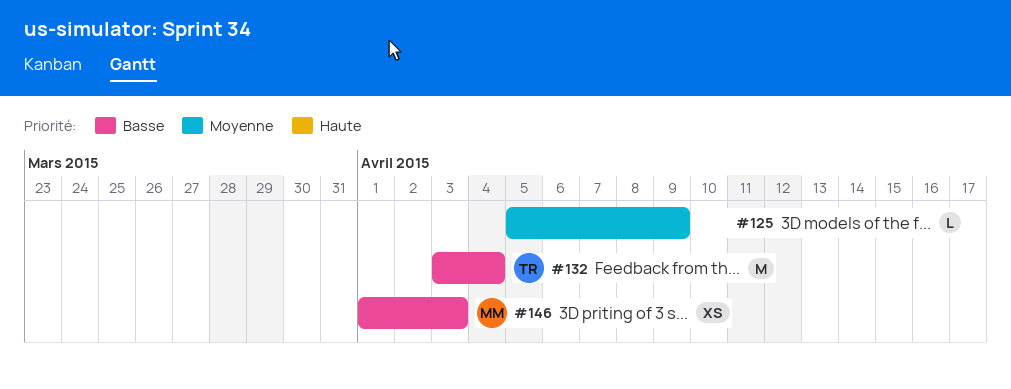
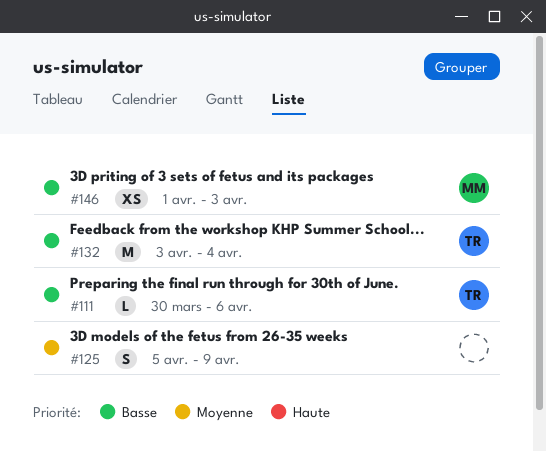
#111: none -> present
#125, estimate: L -> S

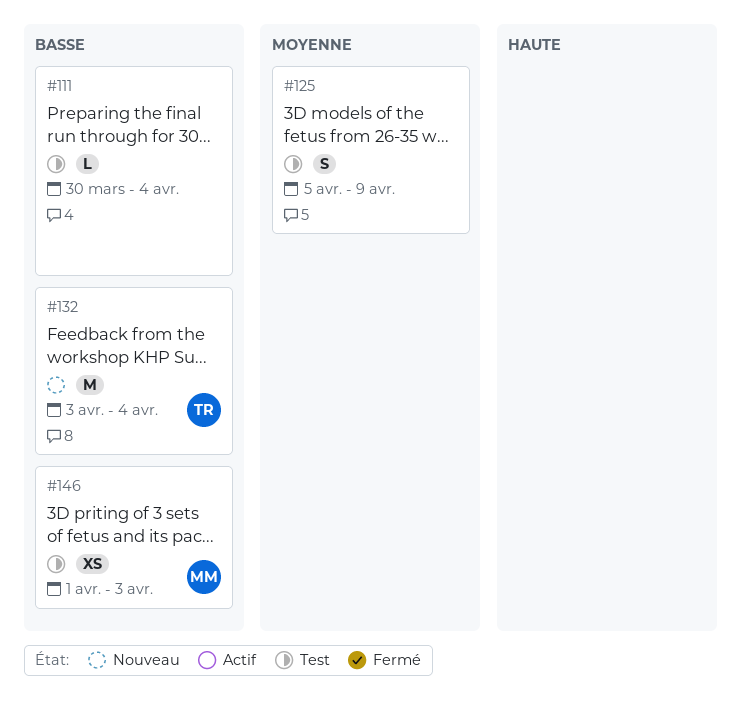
#111, owner: TR -> none
#111, due: Apr 6 -> Apr 4

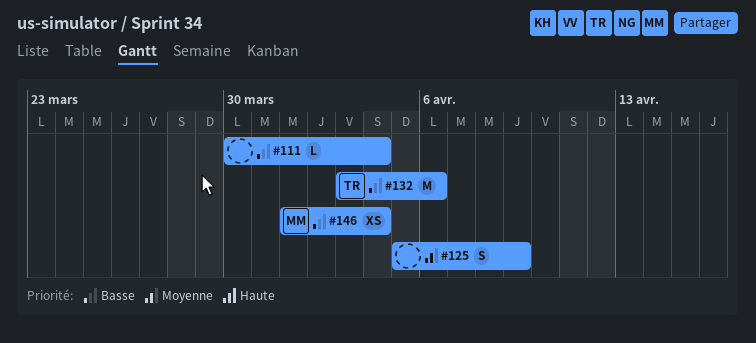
#132, due: Apr 4 -> Apr 6
#146, due: Apr 3 -> Apr 4

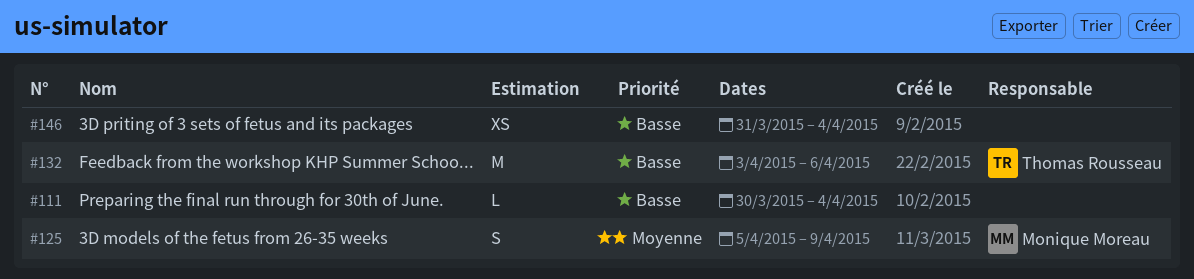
#125, owner: none -> Monique Moreau
#146, owner: Monique Moreau -> none
#146, start: Apr 1 -> Mar 31

